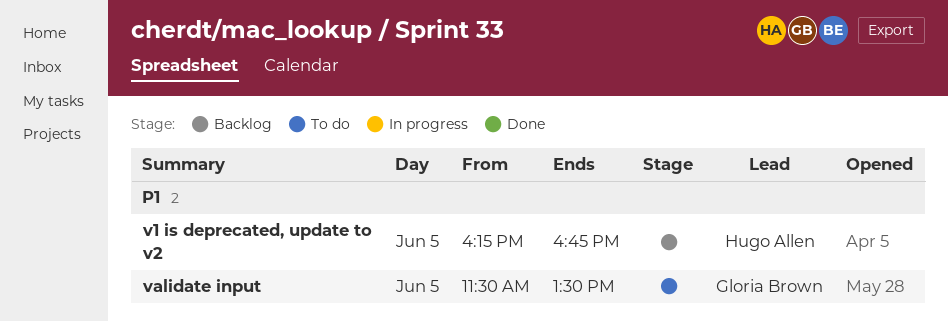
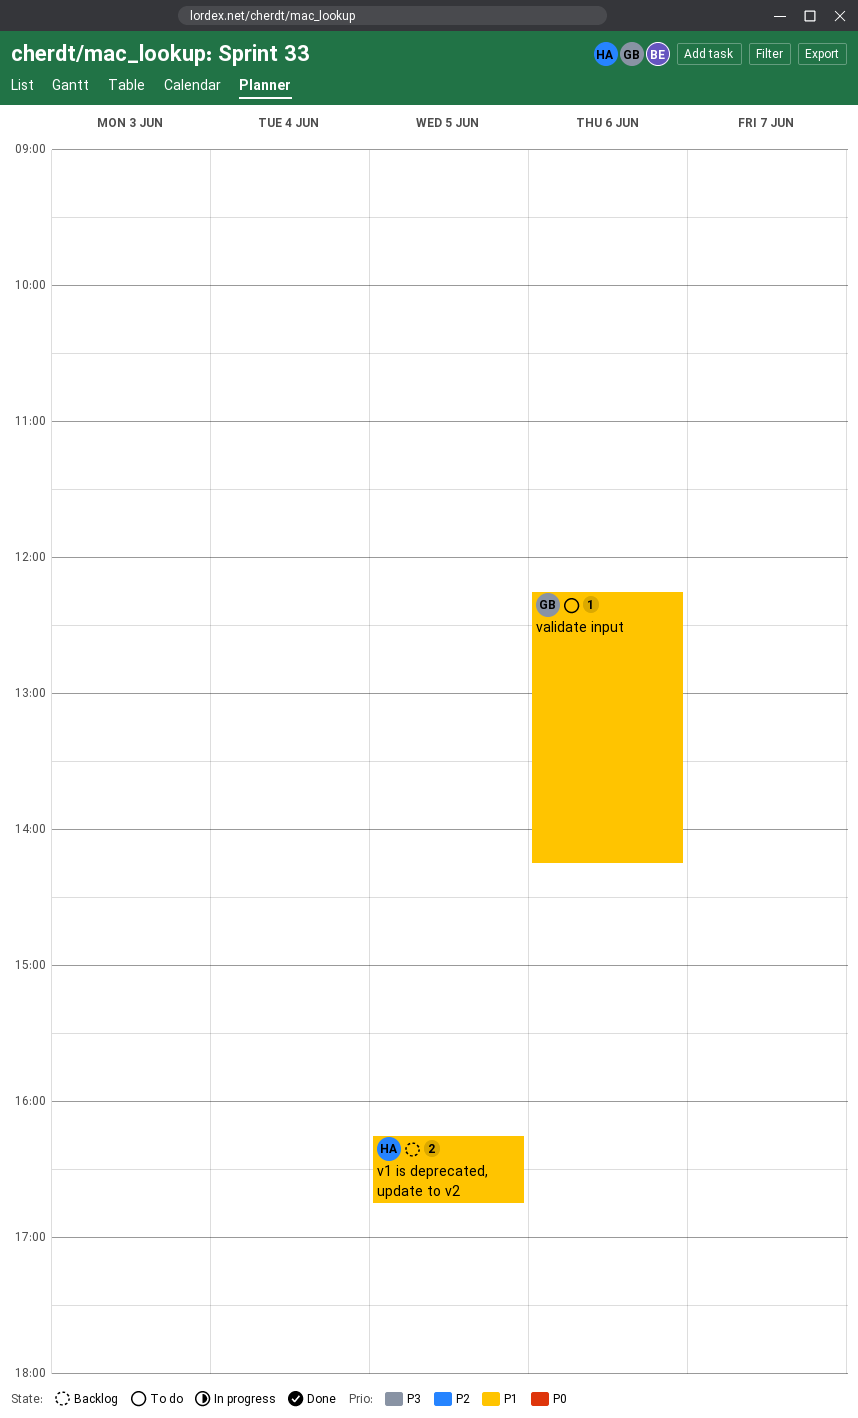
validate input, day: Jun 5 -> Jun 6
validate input, begins: 11:30 -> 12:15
validate input, ends: 13:30 -> 14:15

